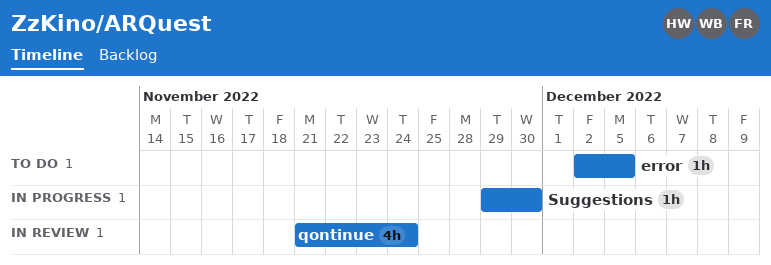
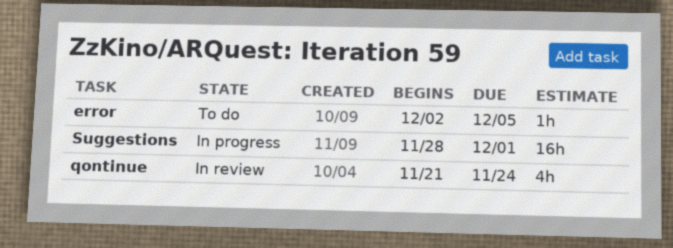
Suggestions, estimate: 1h -> 16h
Suggestions, start: Nov 29 -> Nov 28
Suggestions, due: Nov 30 -> Dec 1

